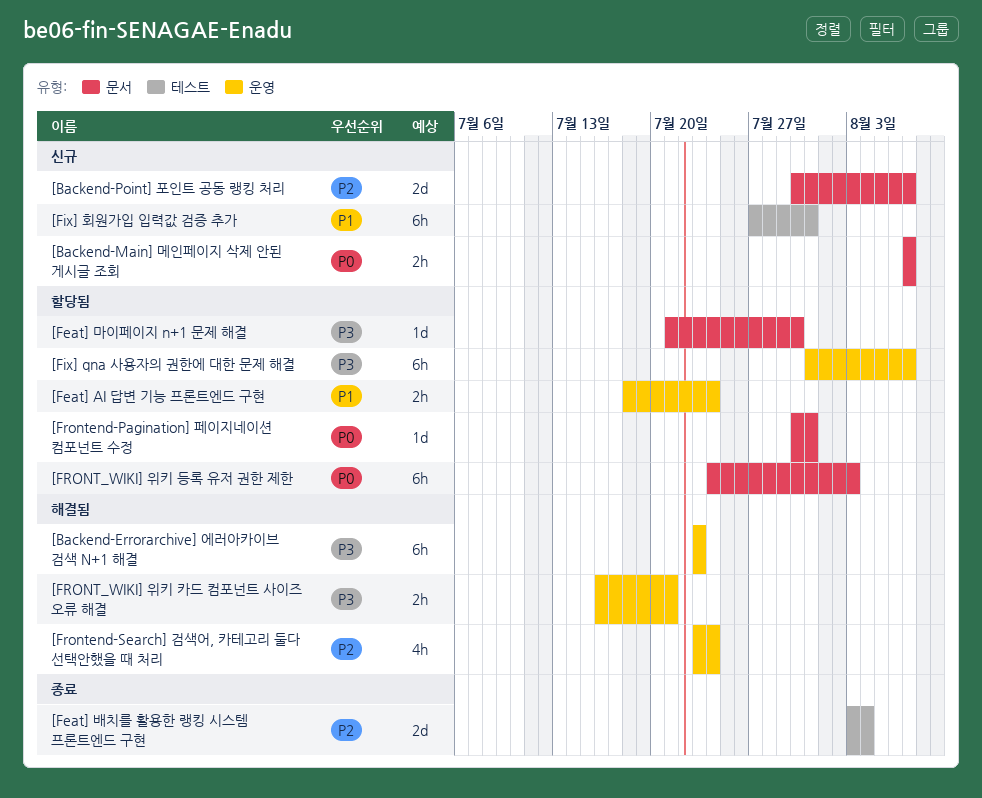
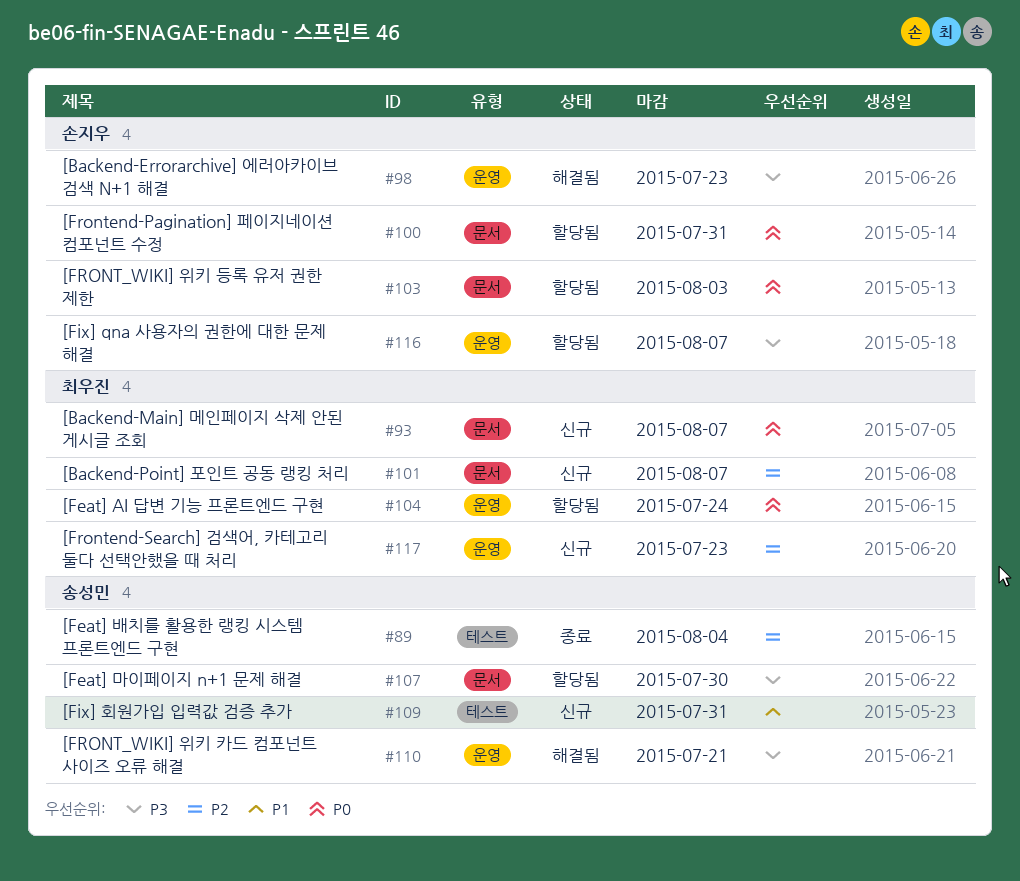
[Feat] AI 답변 기능 프론트엔드 구현, priority: P1 -> P0
[Frontend-Search] 검색어, 카테고리 둘다 선택안했을 때 처리, status: 해결됨 -> 신규
[Frontend-Search] 검색어, 카테고리 둘다 선택안했을 때 처리, due: Jul 24 -> Jul 23

